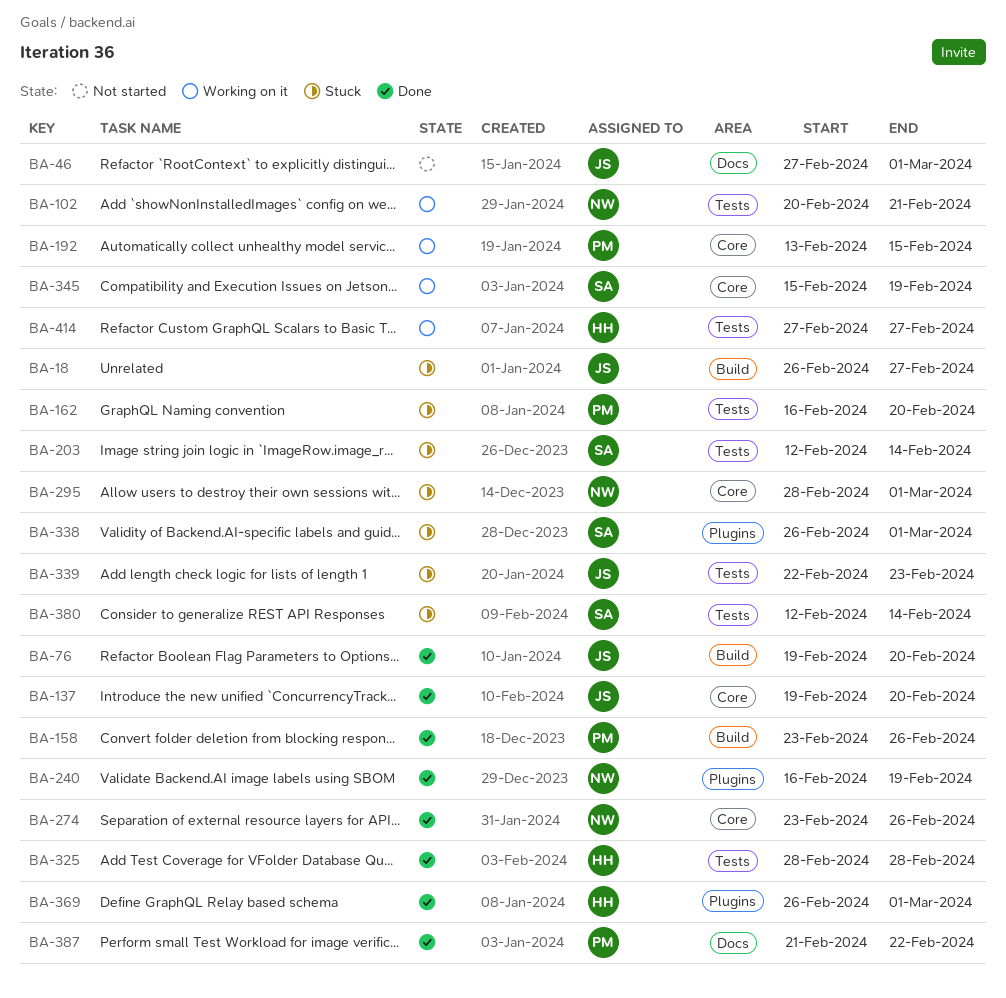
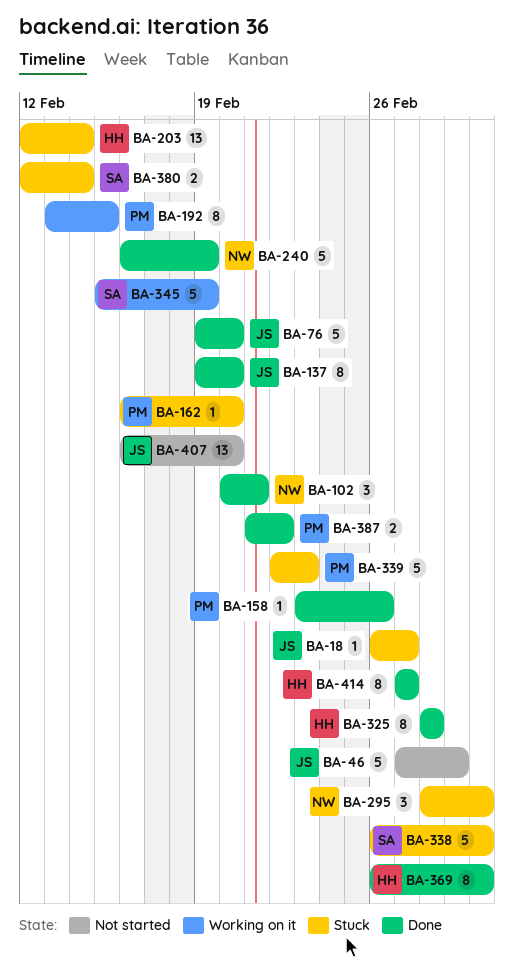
BA-46, due: Mar 1 -> Feb 29
BA-102, status: Working on it -> Done
BA-203, owner: SA -> HH
BA-274: present -> none
BA-339, owner: JS -> PM
BA-407: none -> present
BA-414, status: Working on it -> Done

